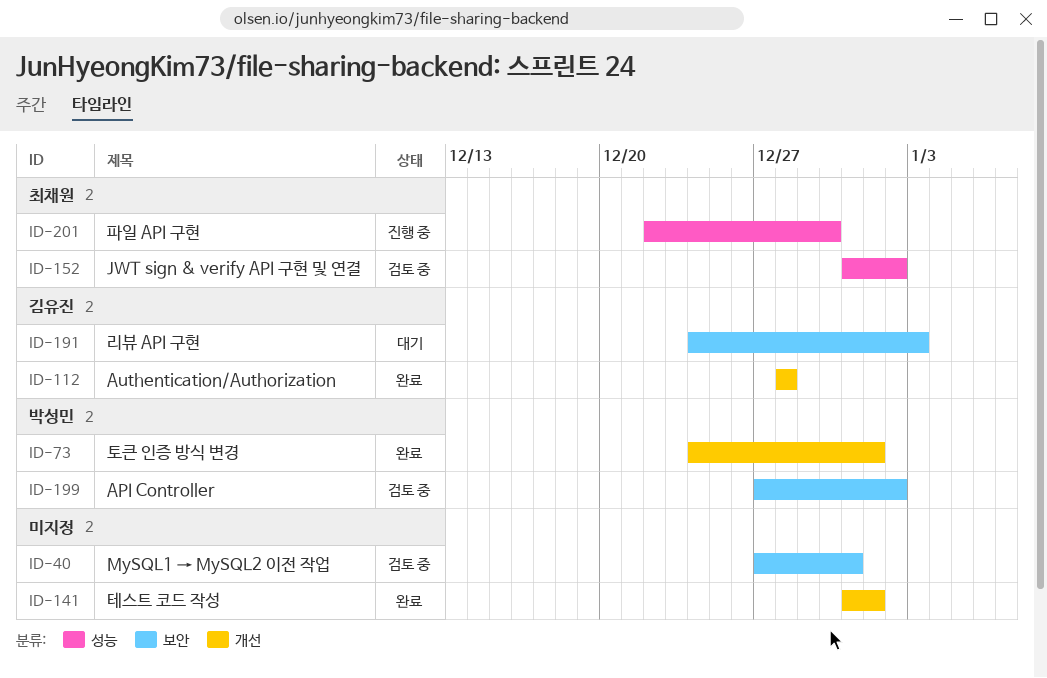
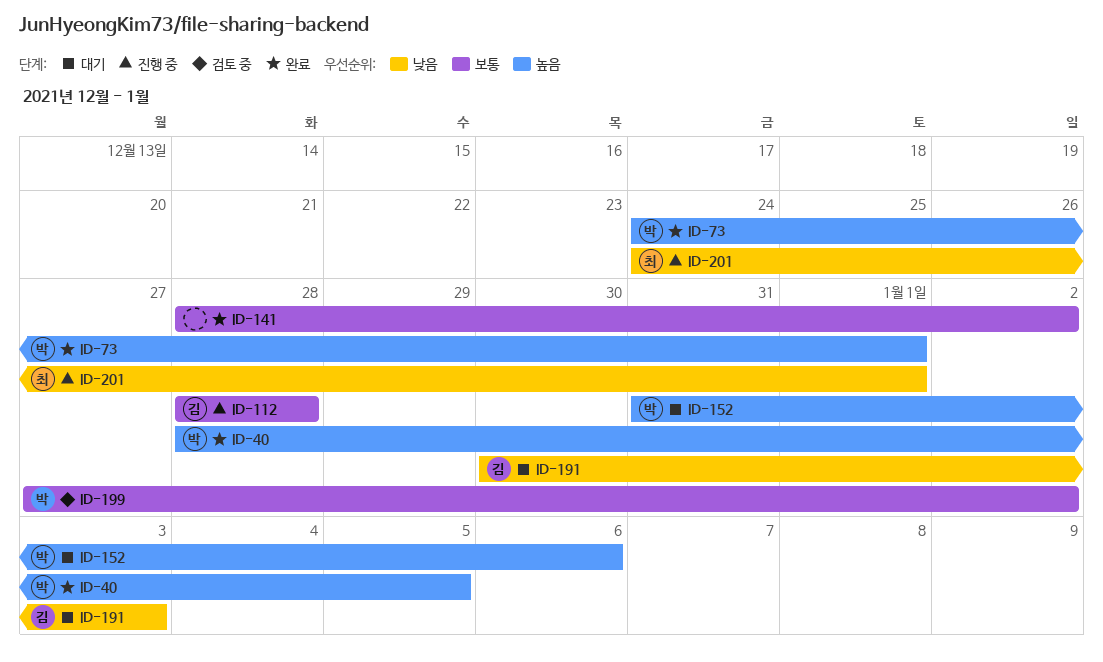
ID-40, status: 검토 중 -> 완료
ID-40, owner: none -> 박성민
ID-40, start: Dec 27 -> Dec 28
ID-40, due: Dec 31 -> Jan 5
ID-112, status: 완료 -> 진행 중
ID-141, start: Dec 31 -> Dec 28
ID-141, due: Jan 1 -> Jan 2
ID-152, status: 검토 중 -> 대기
ID-152, owner: 최채원 -> 박성민
ID-152, due: Jan 2 -> Jan 6
ID-191, start: Dec 24 -> Dec 30
ID-201, start: Dec 22 -> Dec 24
ID-201, due: Dec 30 -> Jan 1

